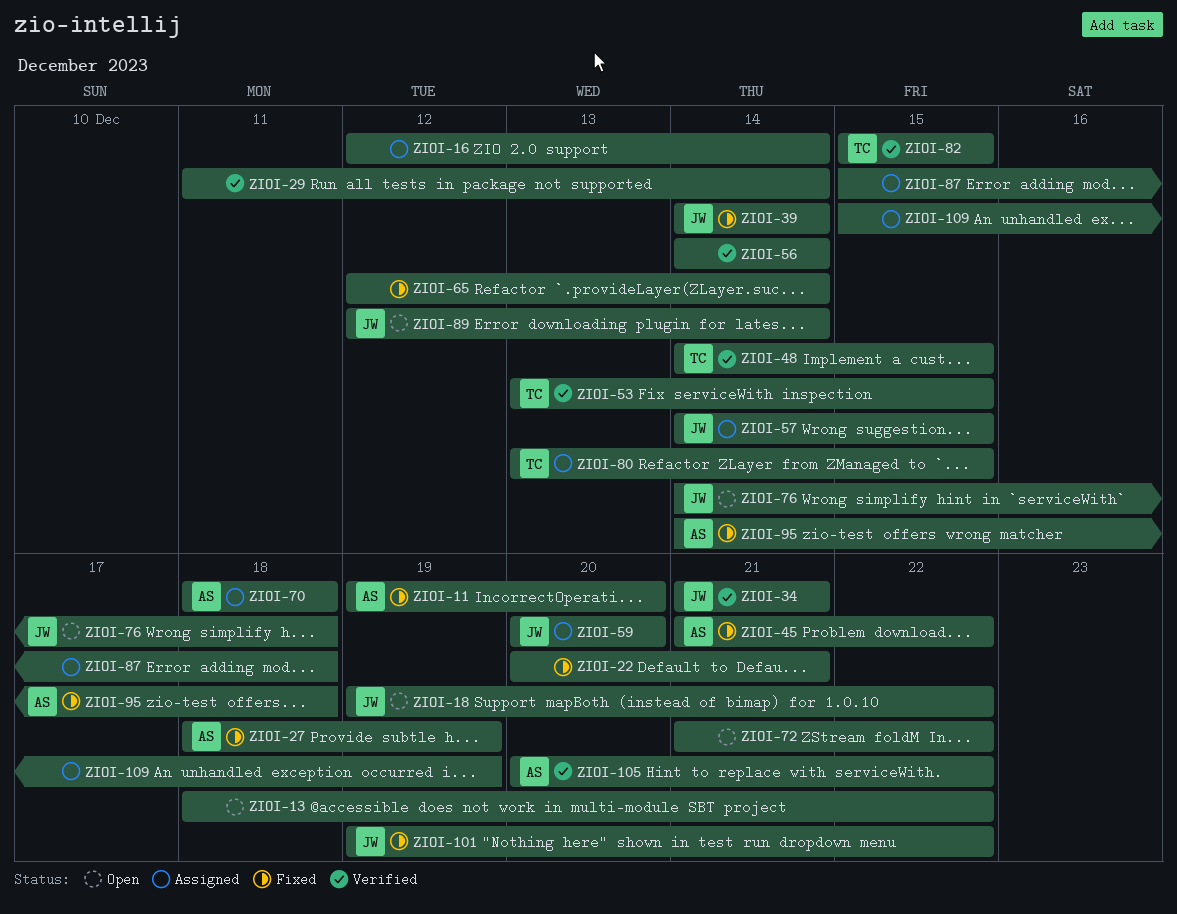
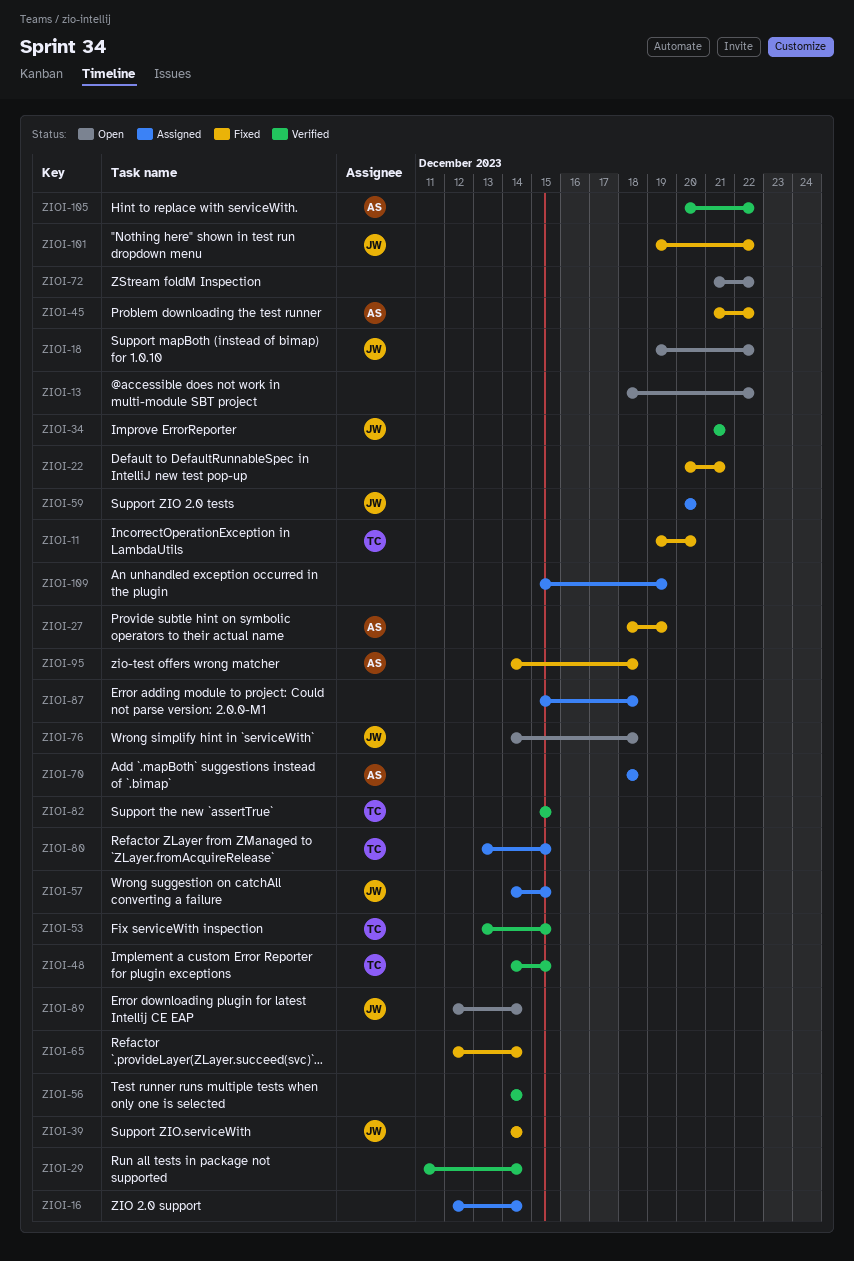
ZIOI-11, owner: AS -> TC

